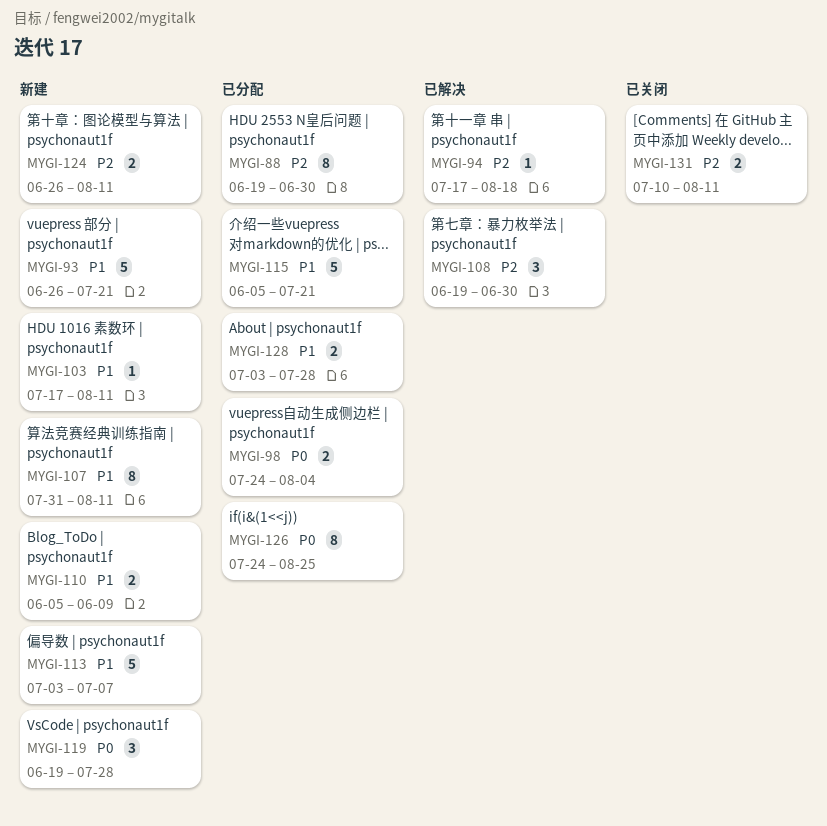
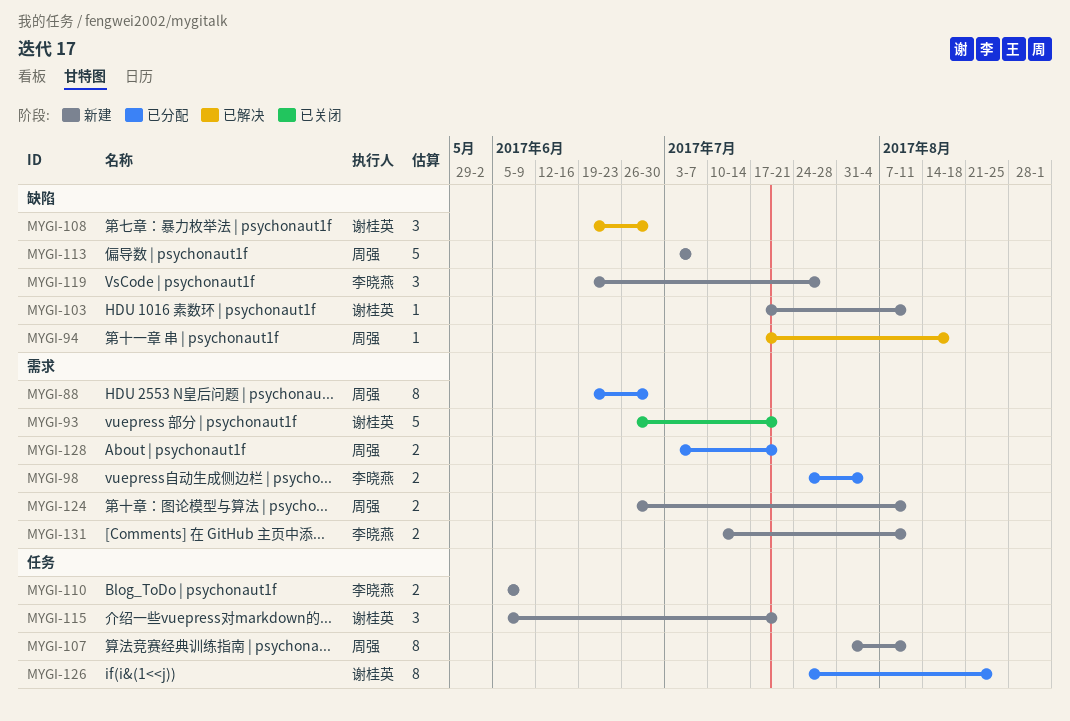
MYGI-93, status: 新建 -> 已关闭
MYGI-115, status: 已分配 -> 新建
MYGI-115, estimate: 5 -> 3
MYGI-128, due: Jul 28 -> Jul 21
MYGI-131, status: 已关闭 -> 新建

